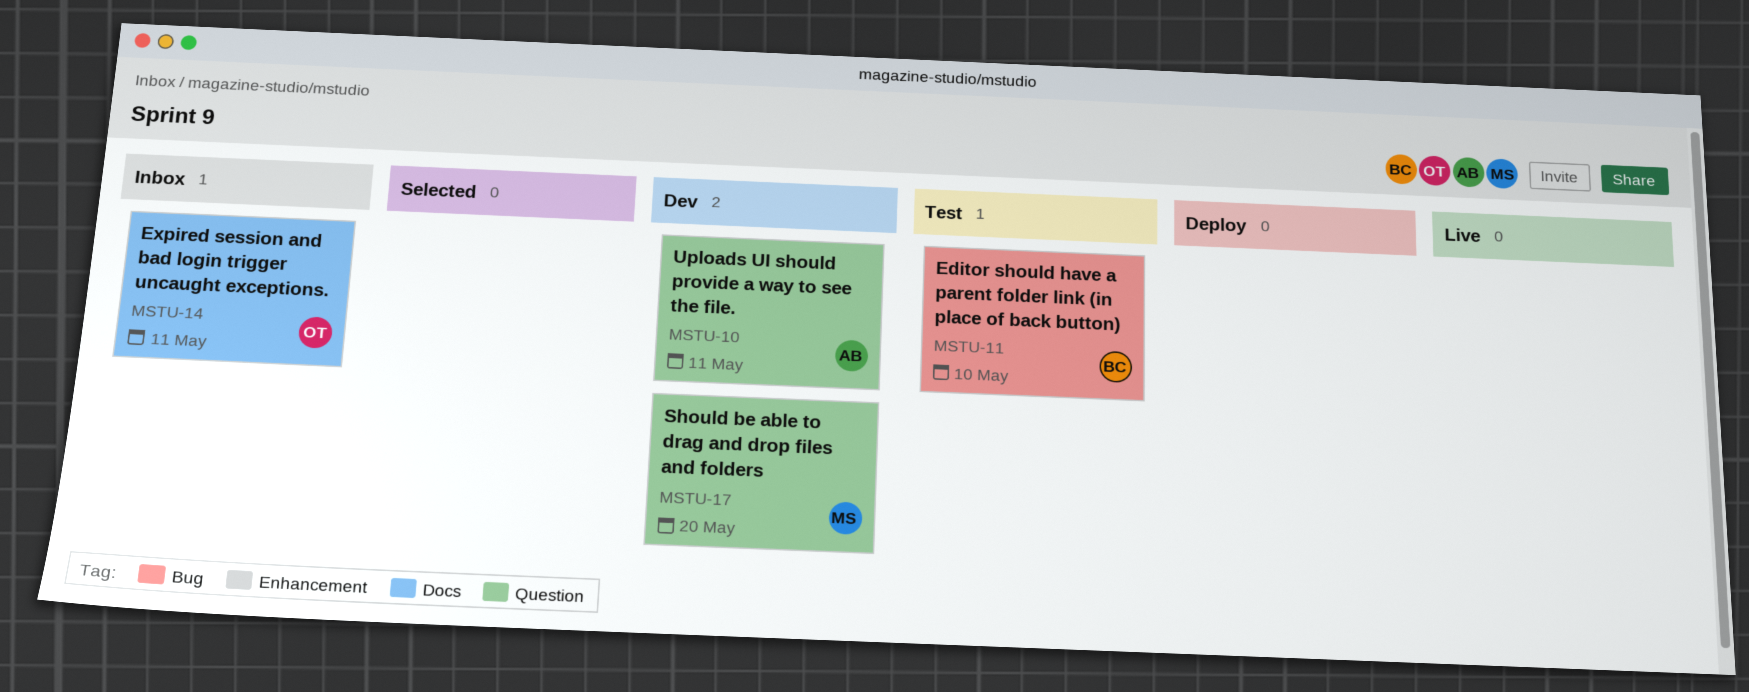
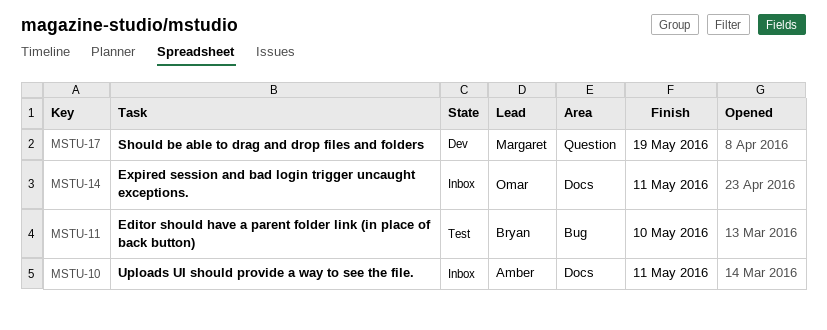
MSTU-10, status: Dev -> Inbox
MSTU-10, label: Question -> Docs
MSTU-17, due: May 20 -> May 19

